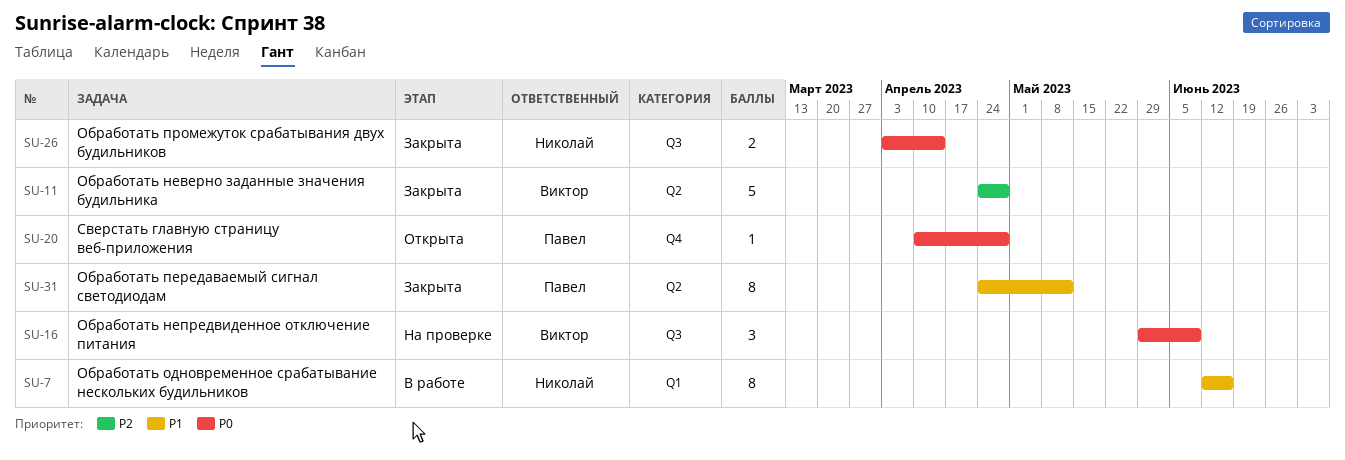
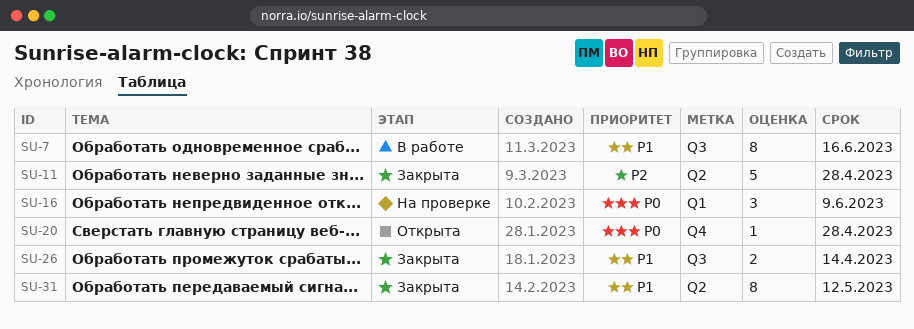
SU-7, label: Q1 -> Q3
SU-16, label: Q3 -> Q1
SU-26, priority: P0 -> P1

